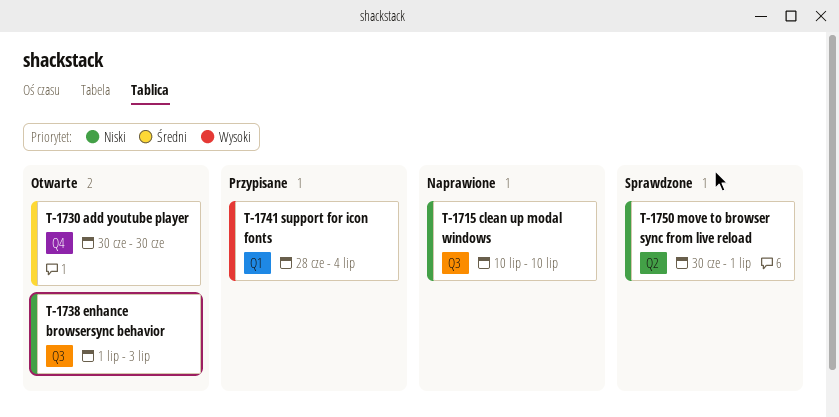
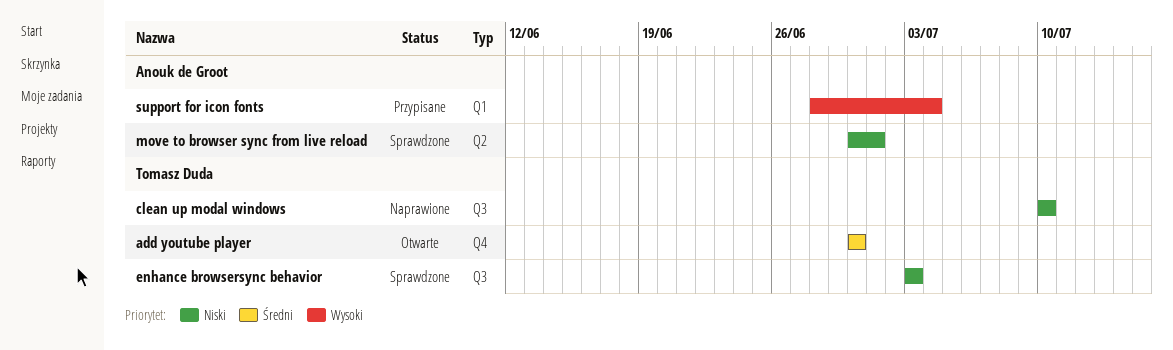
enhance browsersync behavior, status: Otwarte -> Sprawdzone
enhance browsersync behavior, start: Jul 1 -> Jul 3

